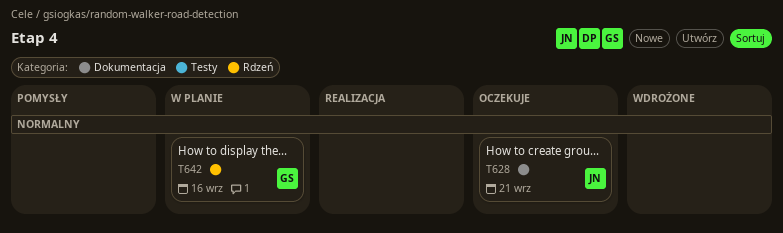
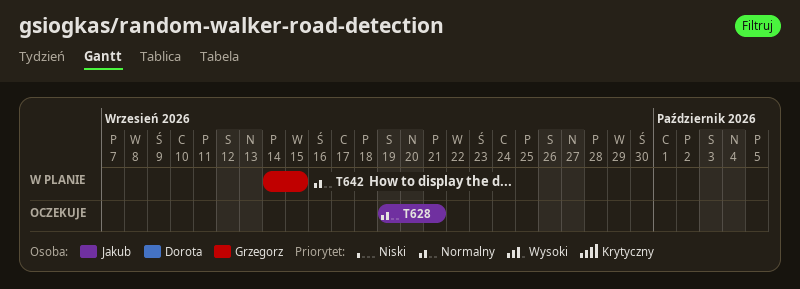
T642, due: Sep 16 -> Sep 15

